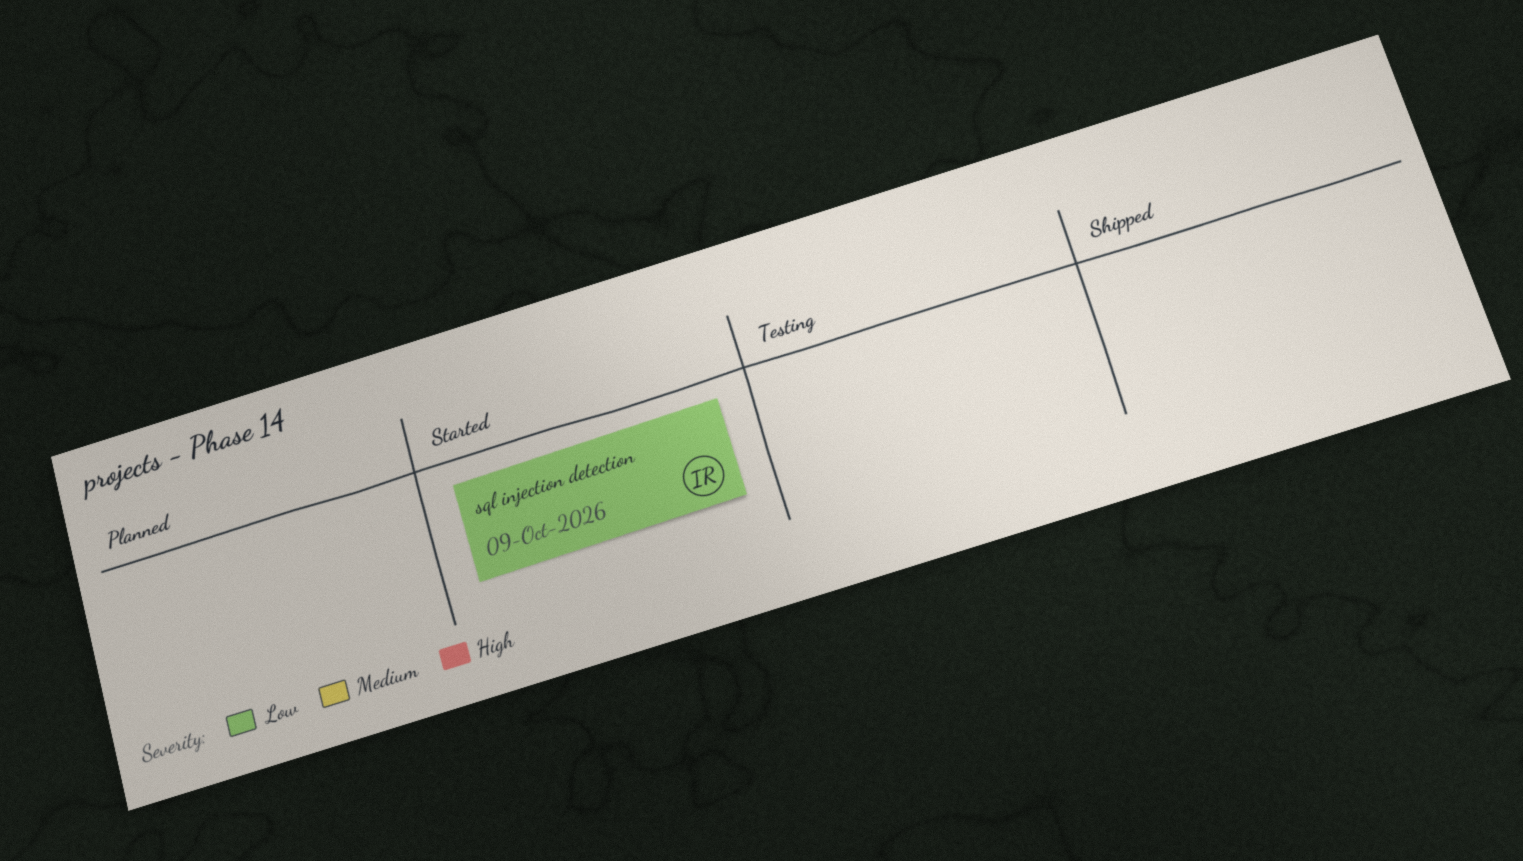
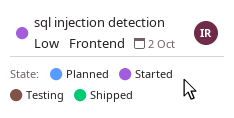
sql injection detection, due: Oct 9 -> Oct 2

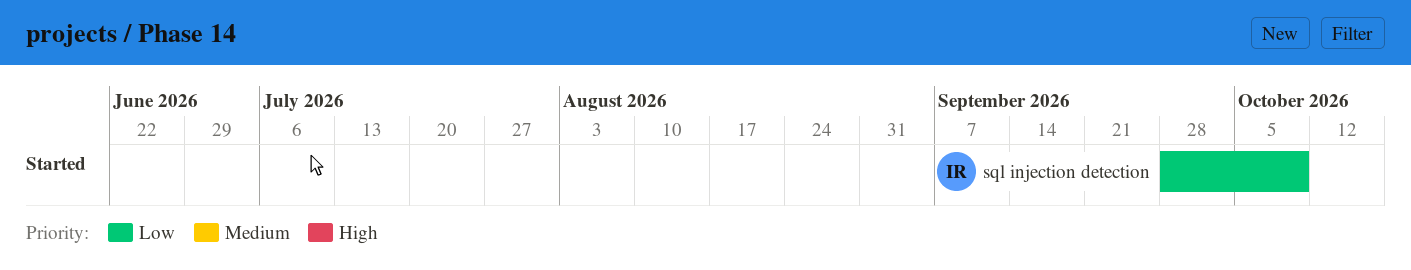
sql injection detection, due: Oct 2 -> Oct 9

